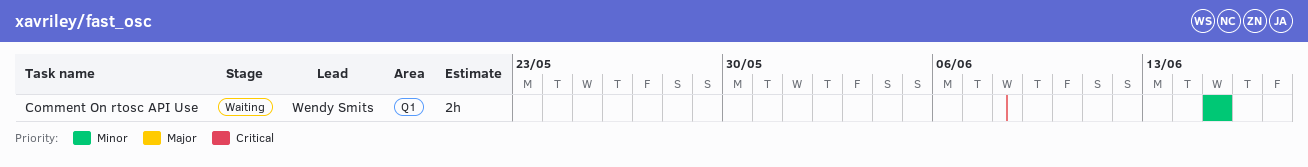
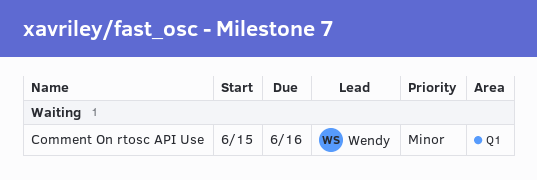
Comment On rtosc API Use, due: Jun 15 -> Jun 16

